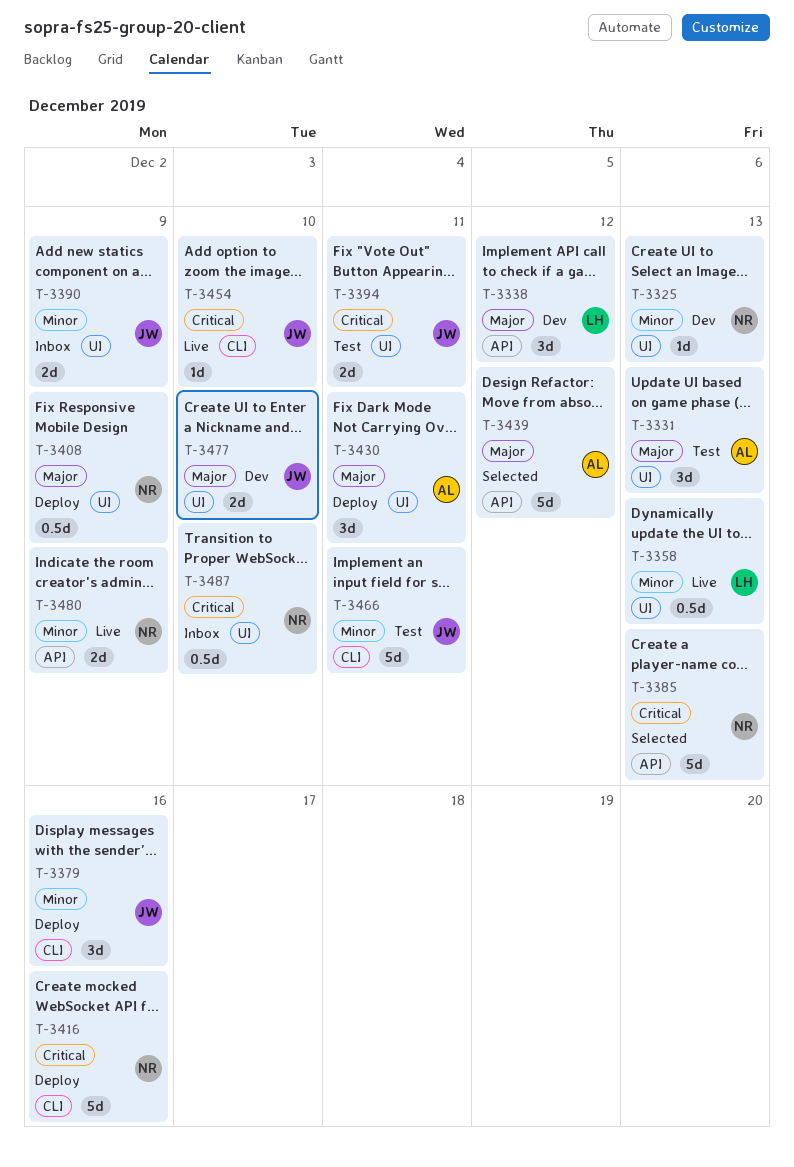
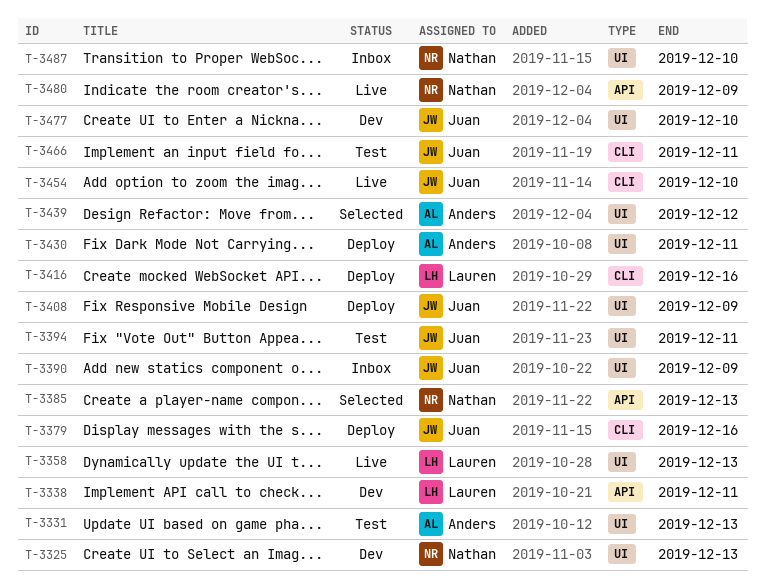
T-3338, due: Dec 12 -> Dec 11
T-3408, owner: Nathan -> Juan
T-3416, owner: Nathan -> Lauren
T-3439, label: API -> UI

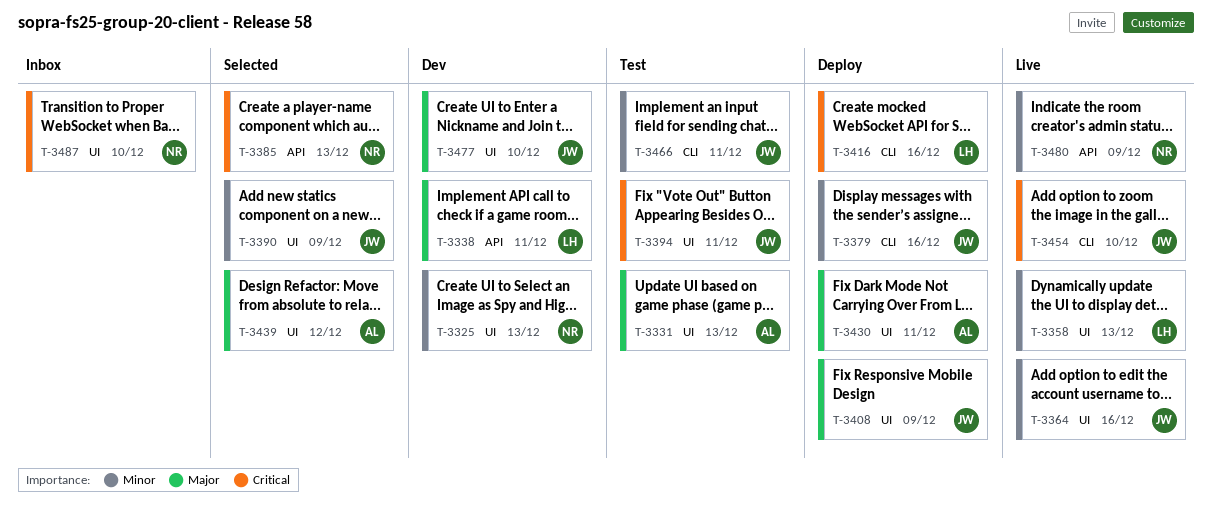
T-3364: none -> present
T-3390, status: Inbox -> Selected

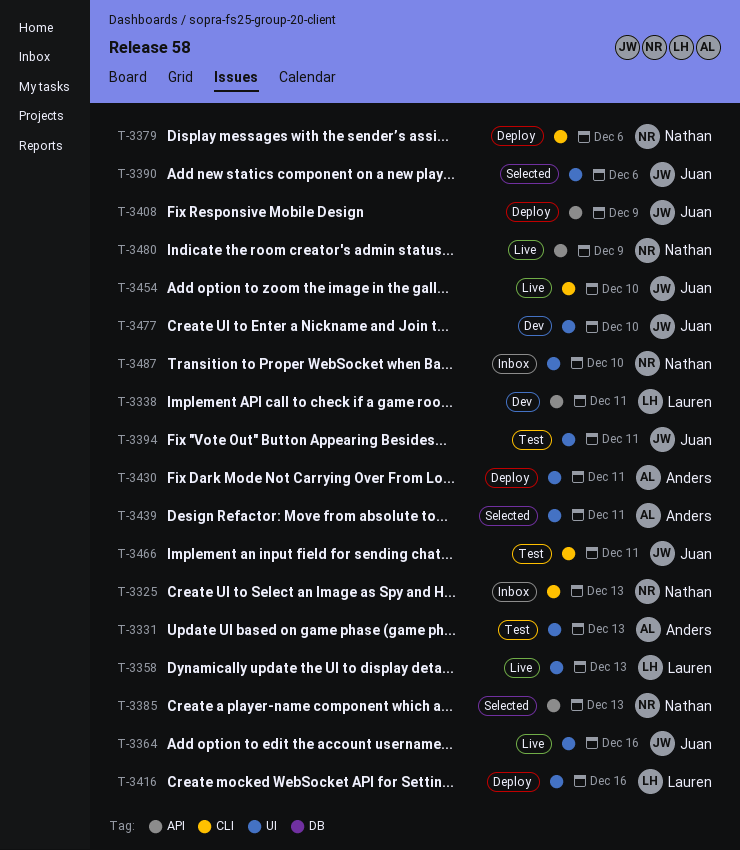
T-3325, status: Dev -> Inbox
T-3325, label: UI -> CLI
T-3379, owner: Juan -> Nathan
T-3379, due: Dec 16 -> Dec 6
T-3390, due: Dec 9 -> Dec 6
T-3408, label: UI -> API
T-3416, label: CLI -> UI
T-3439, due: Dec 12 -> Dec 11

